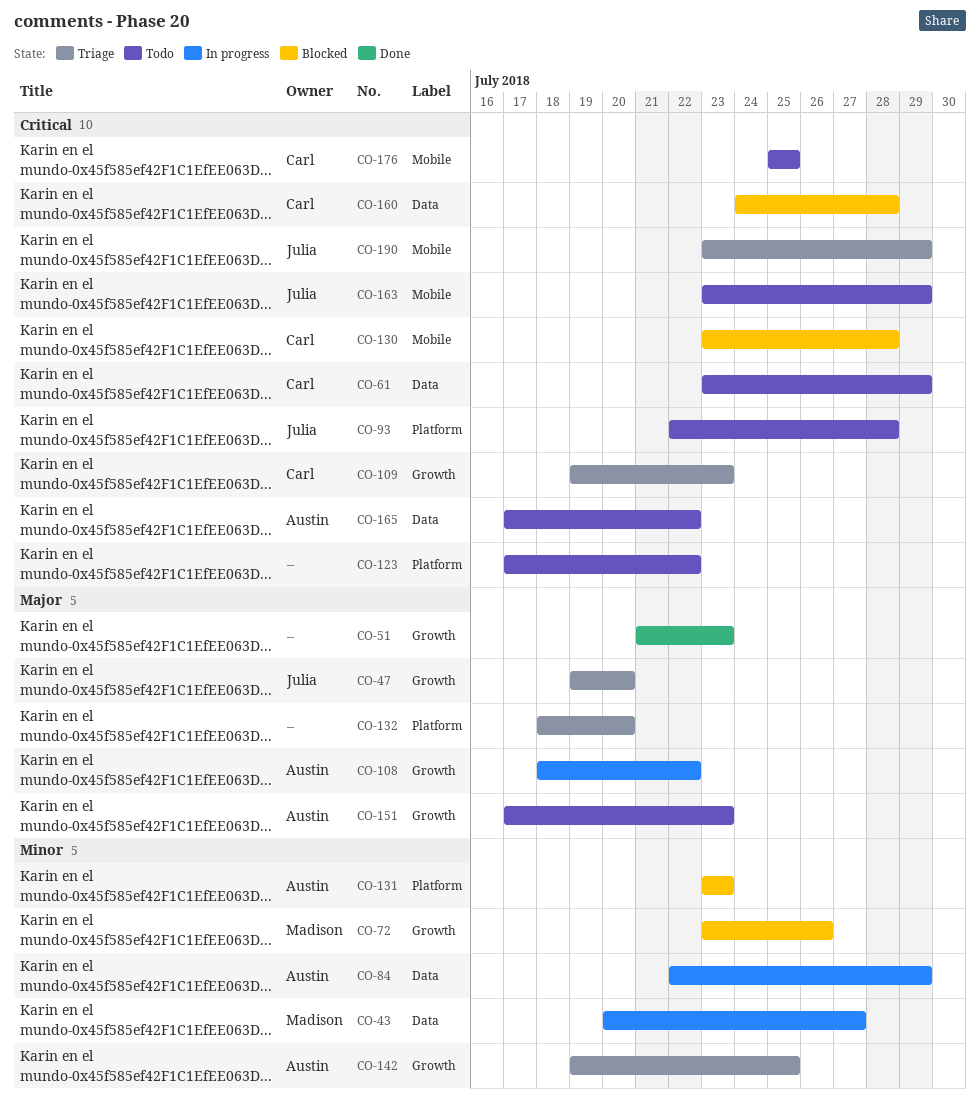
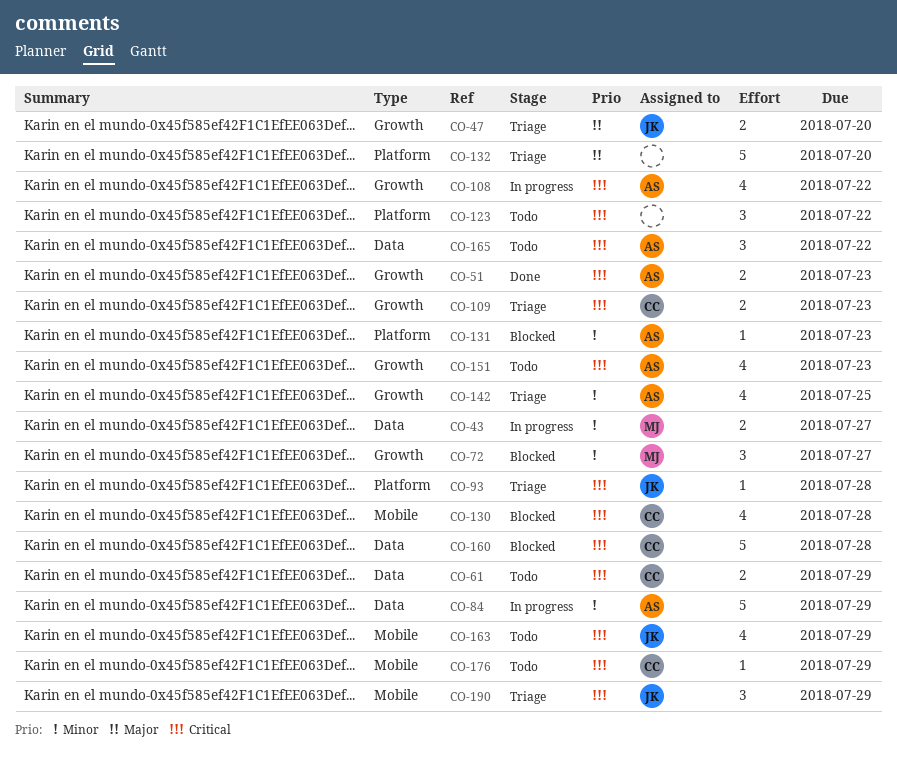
CO-51, owner: none -> Austin
CO-51, priority: Major -> Critical
CO-72, due: Jul 26 -> Jul 27
CO-93, status: Todo -> Triage
CO-108, priority: Major -> Critical
CO-151, priority: Major -> Critical
CO-176, due: Jul 25 -> Jul 29

